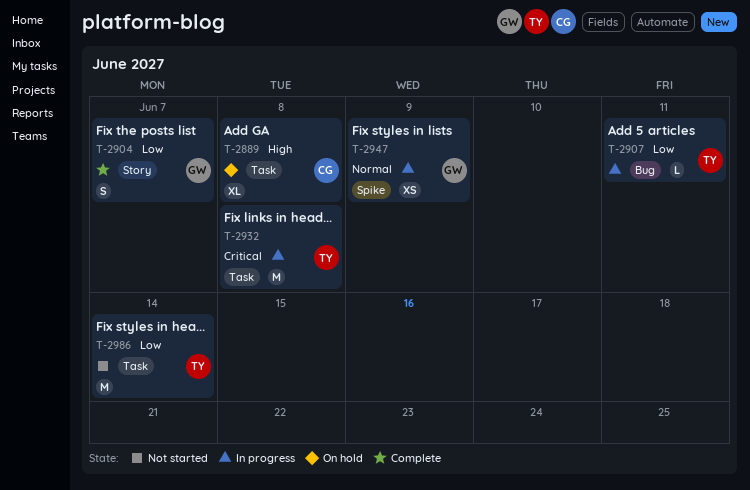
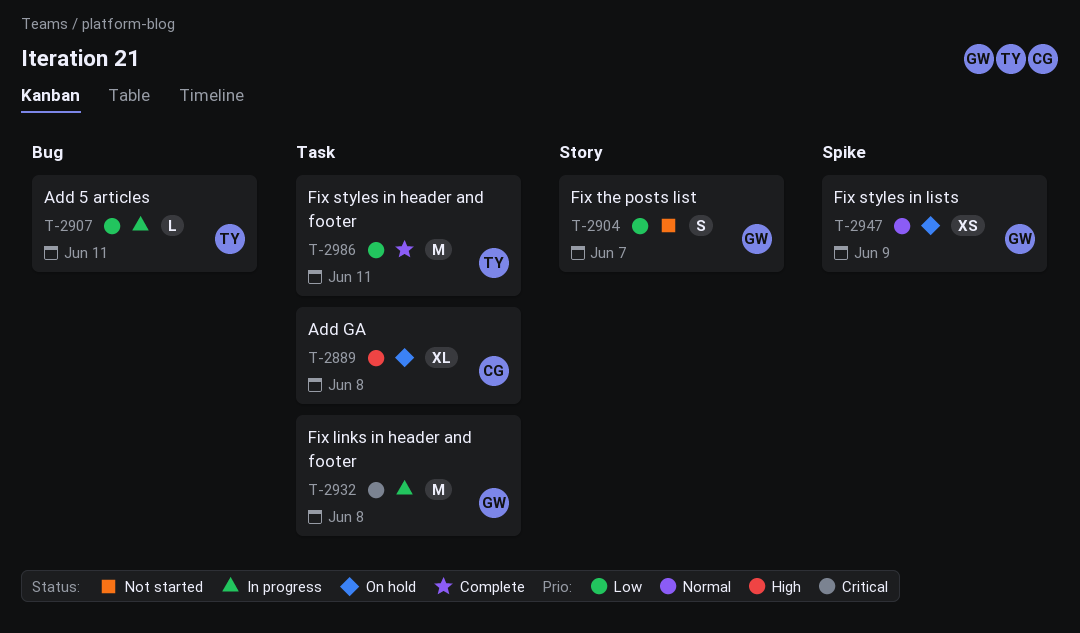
T-2904, status: Complete -> Not started
T-2932, owner: TY -> GW
T-2947, status: In progress -> On hold
T-2986, status: Not started -> Complete
T-2986, due: Jun 14 -> Jun 11

